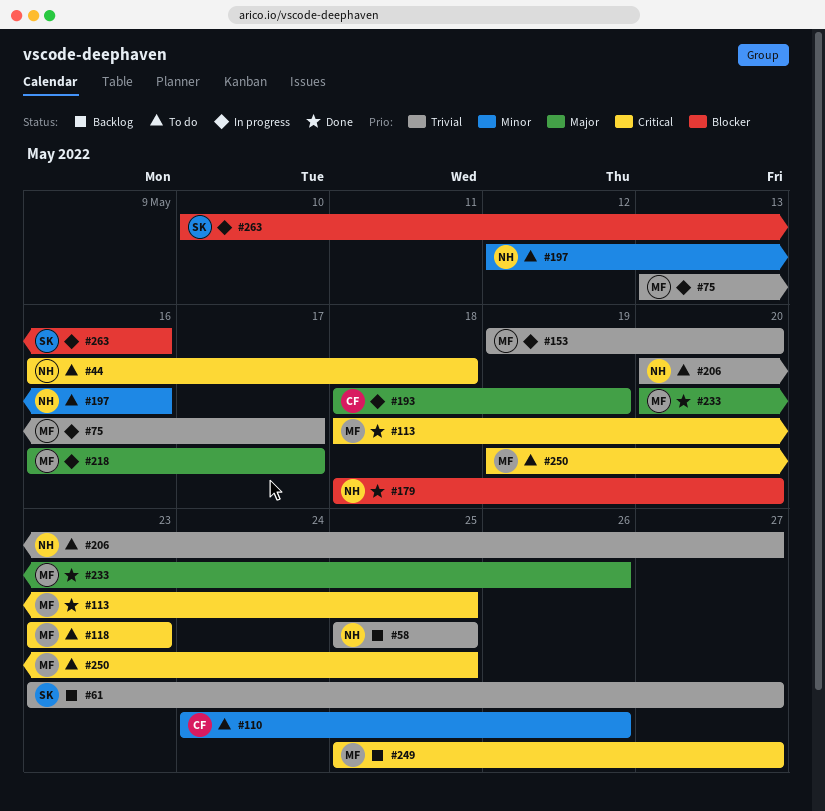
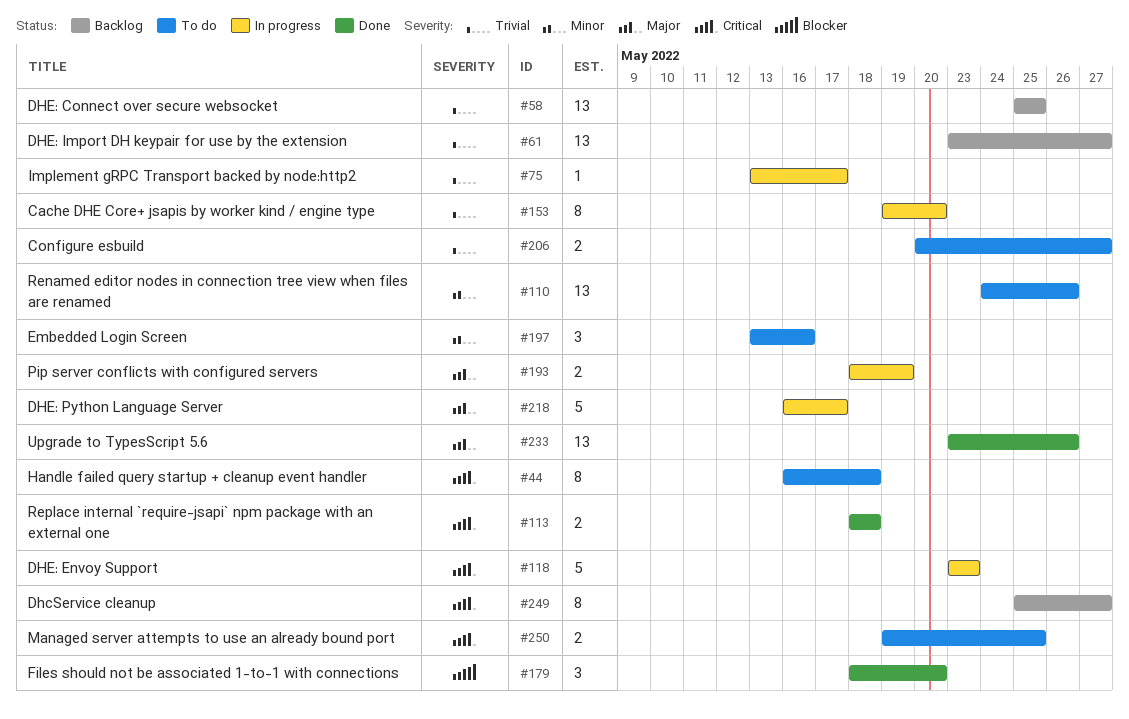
#113, due: May 25 -> May 18
#118, status: To do -> In progress
#197, start: May 12 -> May 13
#233, start: May 20 -> May 23
#263: present -> none

